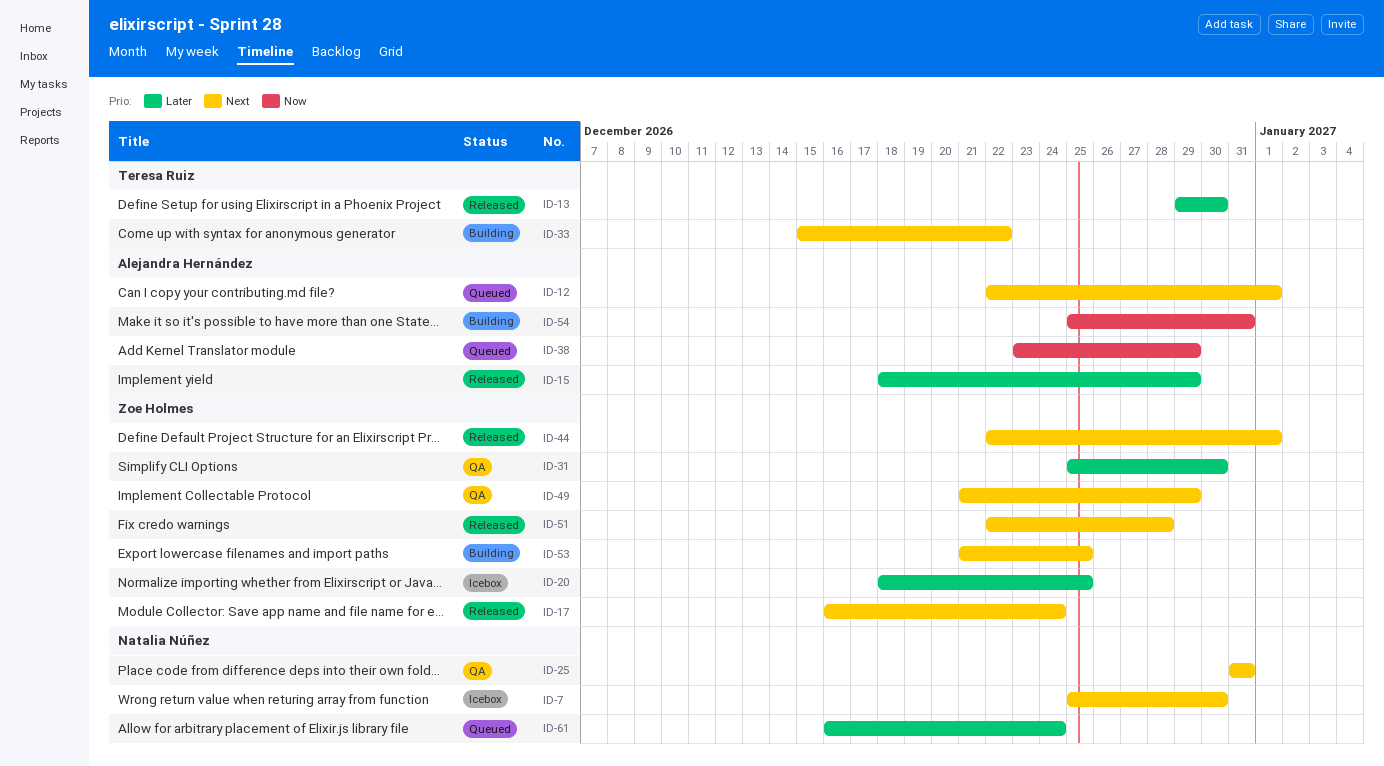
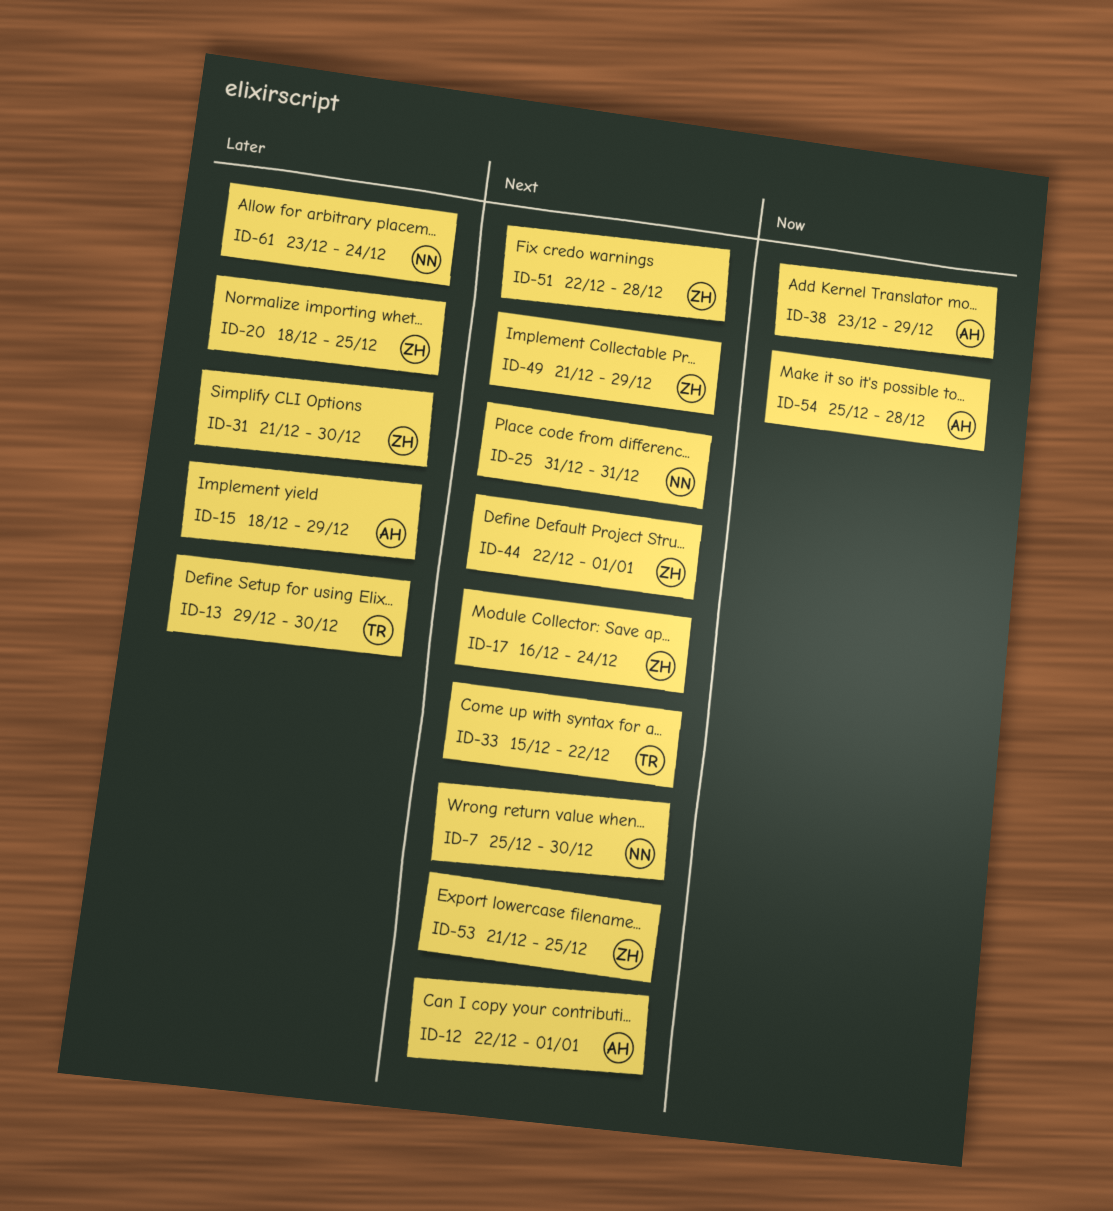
ID-31, start: Dec 25 -> Dec 21
ID-54, due: Dec 31 -> Dec 28
ID-61, start: Dec 16 -> Dec 23

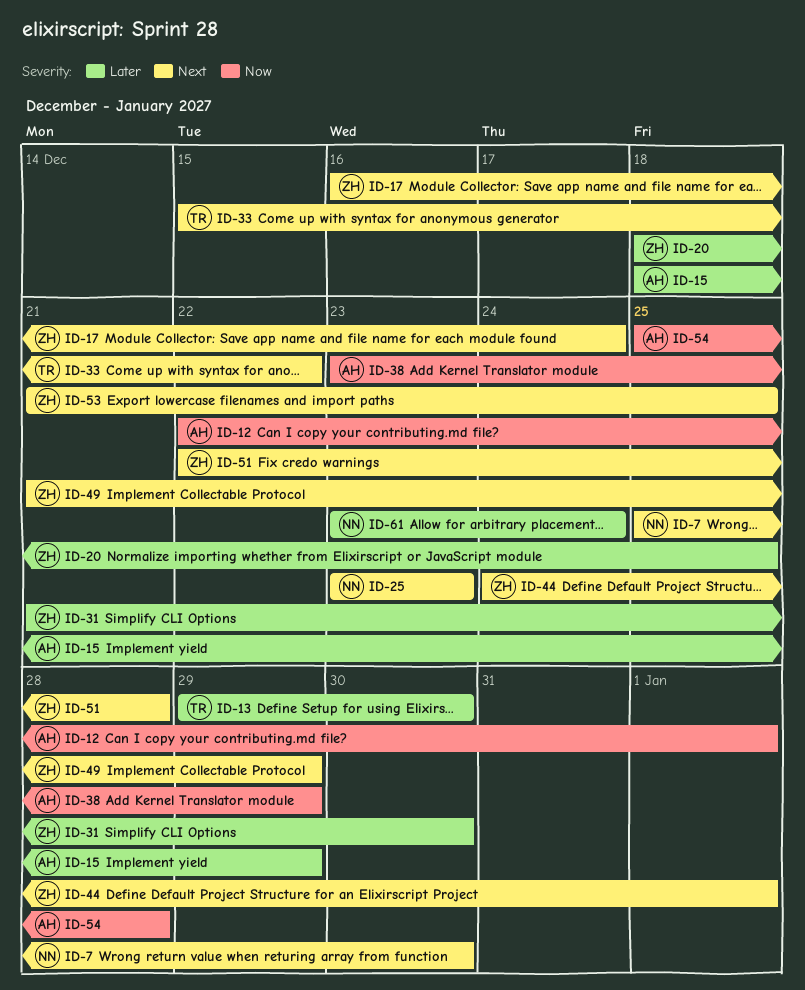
ID-12, priority: Next -> Now
ID-25, start: Dec 31 -> Dec 23
ID-25, due: Dec 31 -> Dec 23
ID-44, start: Dec 22 -> Dec 24

